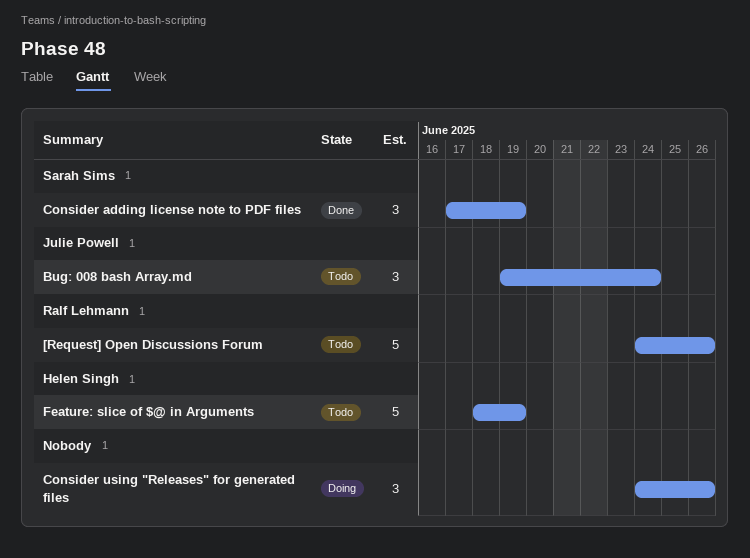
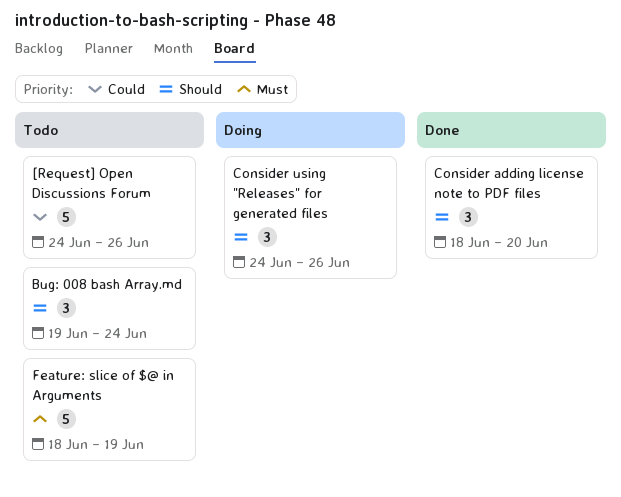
Consider adding license note to PDF files, start: Jun 17 -> Jun 18
Consider adding license note to PDF files, due: Jun 19 -> Jun 20

